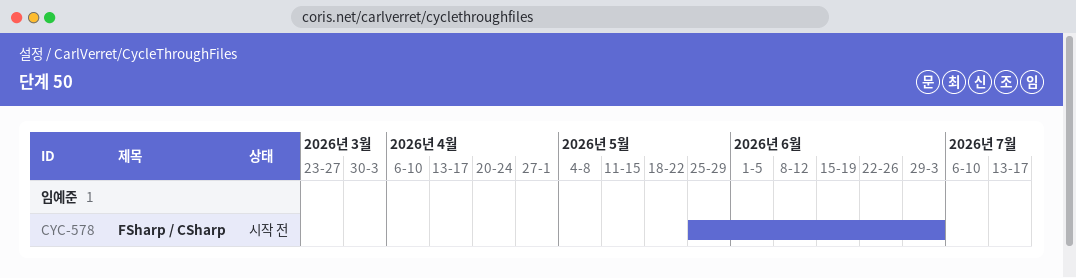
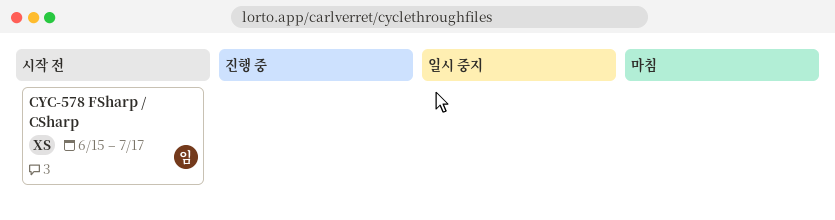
CYC-578, start: May 25 -> Jun 15
CYC-578, due: Jul 3 -> Jul 17

